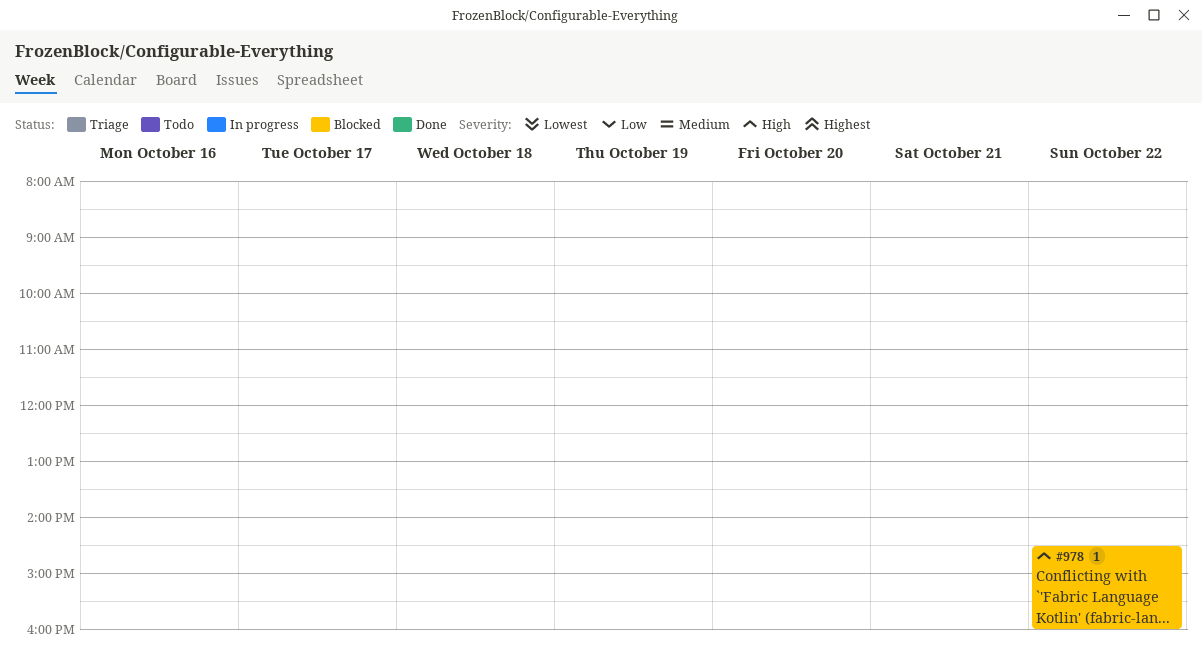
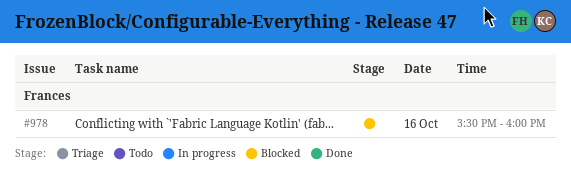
#978, day: Oct 22 -> Oct 16
#978, begins: 14:30 -> 15:30

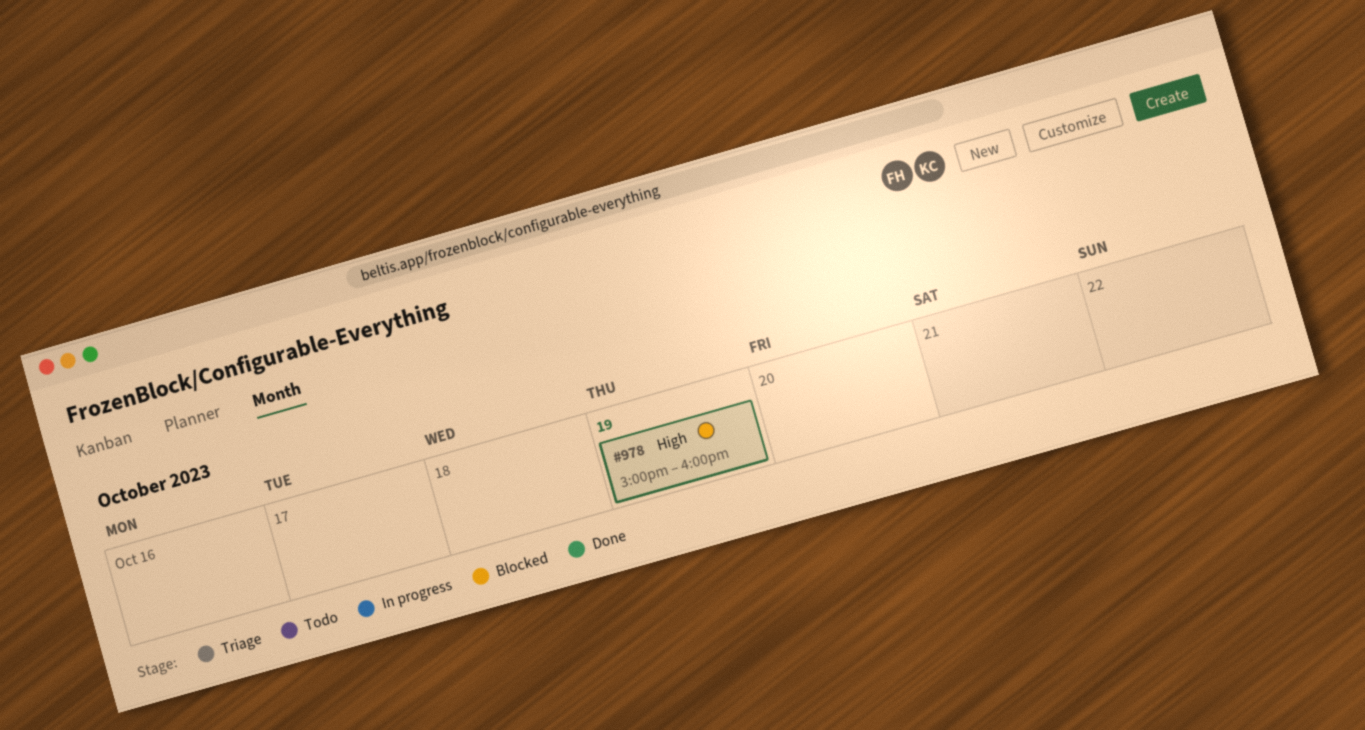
#978, day: Oct 16 -> Oct 19
#978, begins: 15:30 -> 15:00

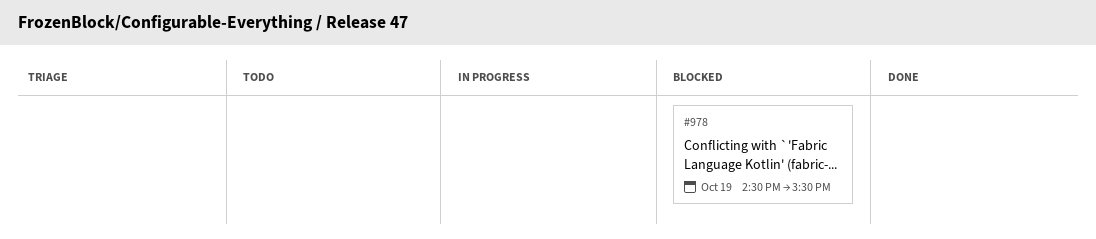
#978, begins: 15:00 -> 14:30
#978, ends: 16:00 -> 15:30

